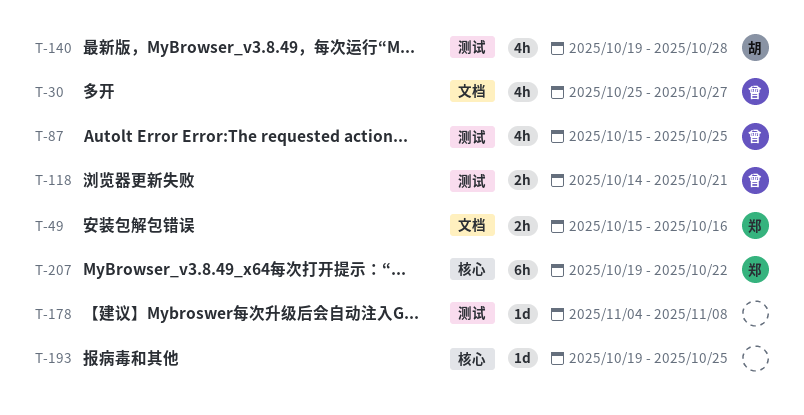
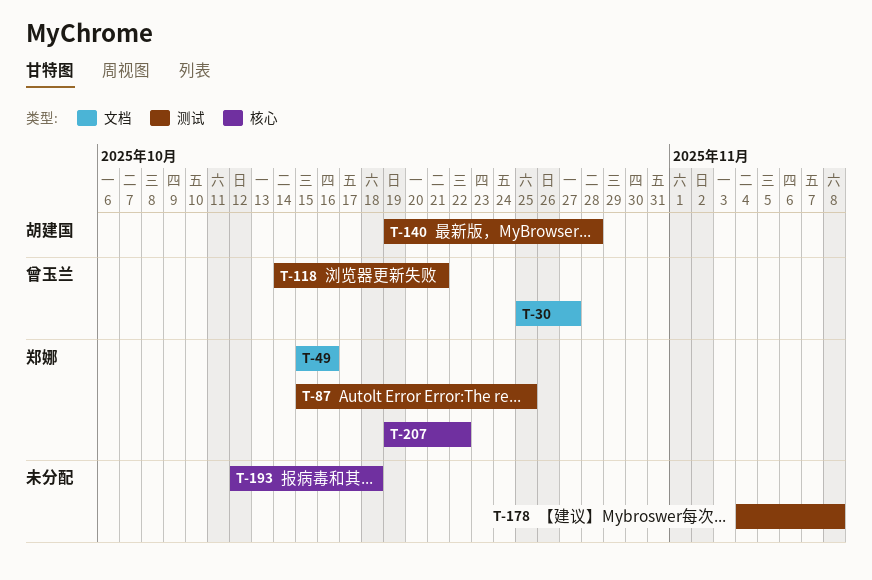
T-87, owner: 曾玉兰 -> 郑娜
T-193, start: Oct 19 -> Oct 12
T-193, due: Oct 25 -> Oct 18

